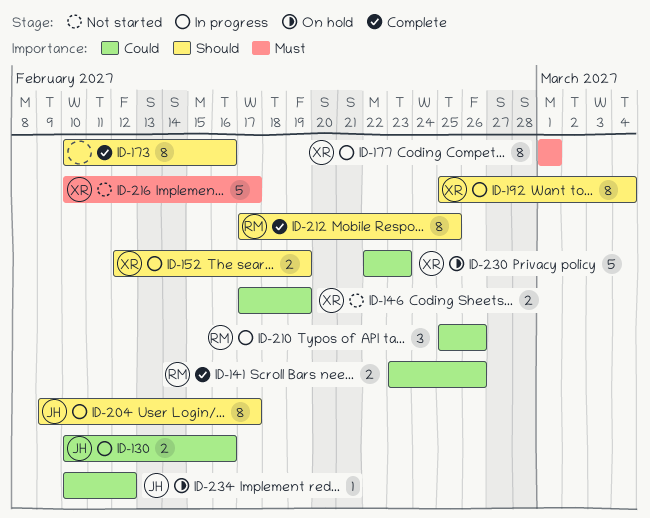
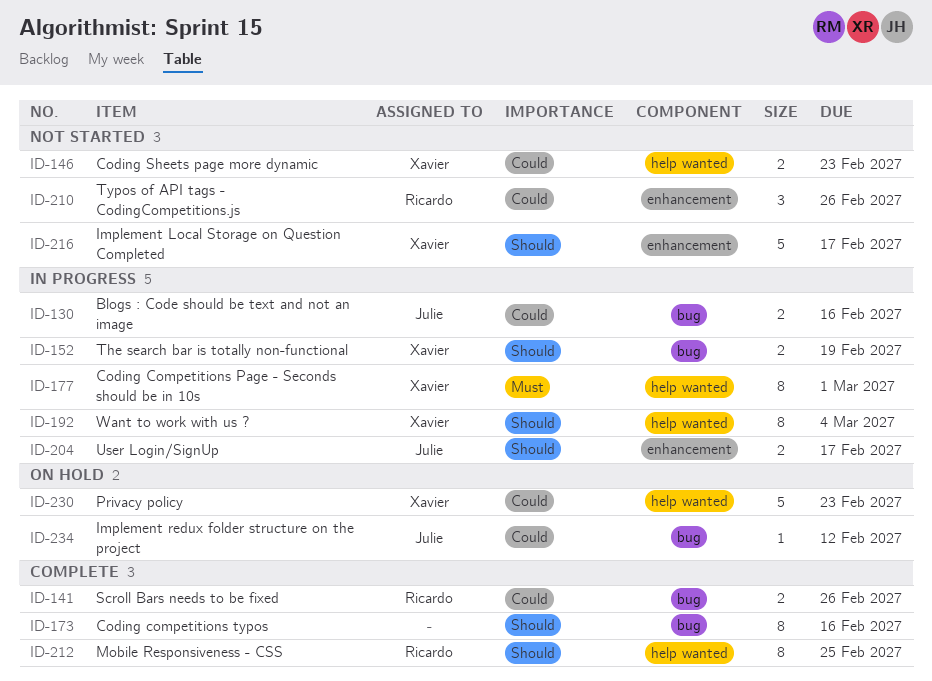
ID-146, due: Feb 19 -> Feb 23
ID-204, estimate: 8 -> 2
ID-210, status: In progress -> Not started
ID-216, priority: Must -> Should

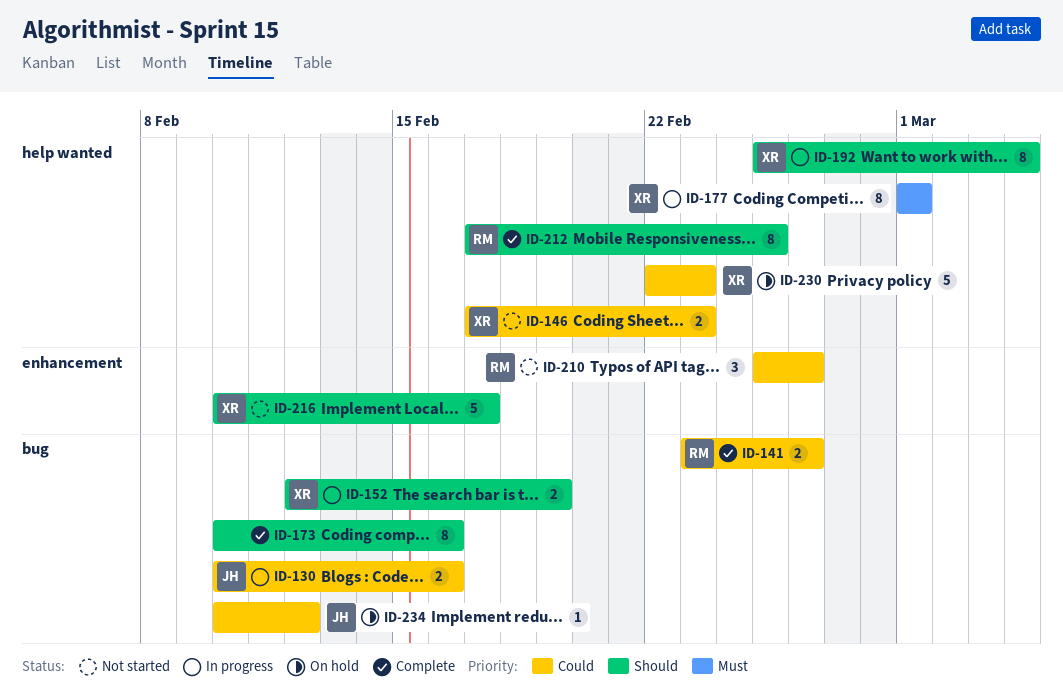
ID-204: present -> none

